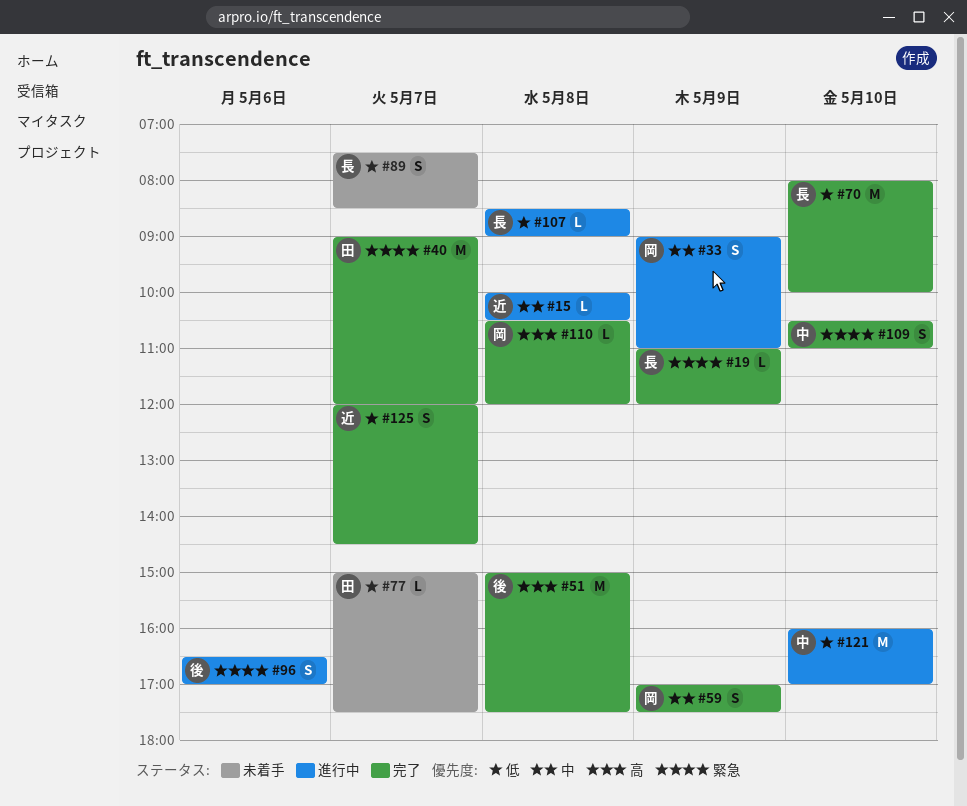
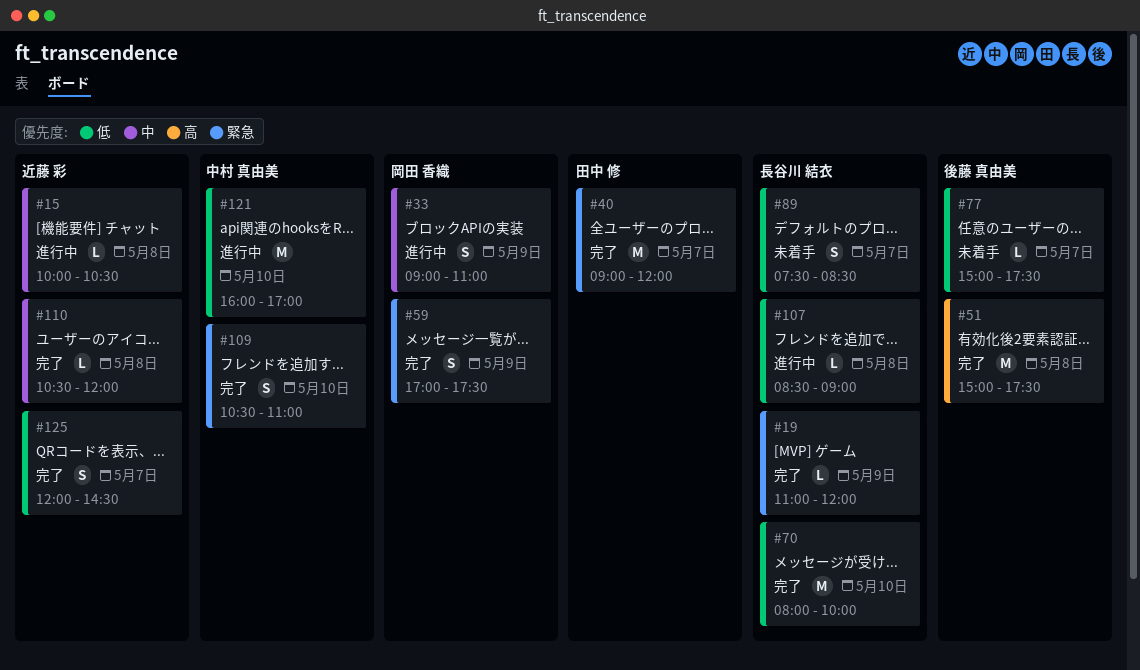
#59, priority: 中 -> 緊急
#77, owner: 田中 修 -> 後藤 真由美
#96: present -> none
#110, owner: 岡田 香織 -> 近藤 彩
#110, priority: 高 -> 中

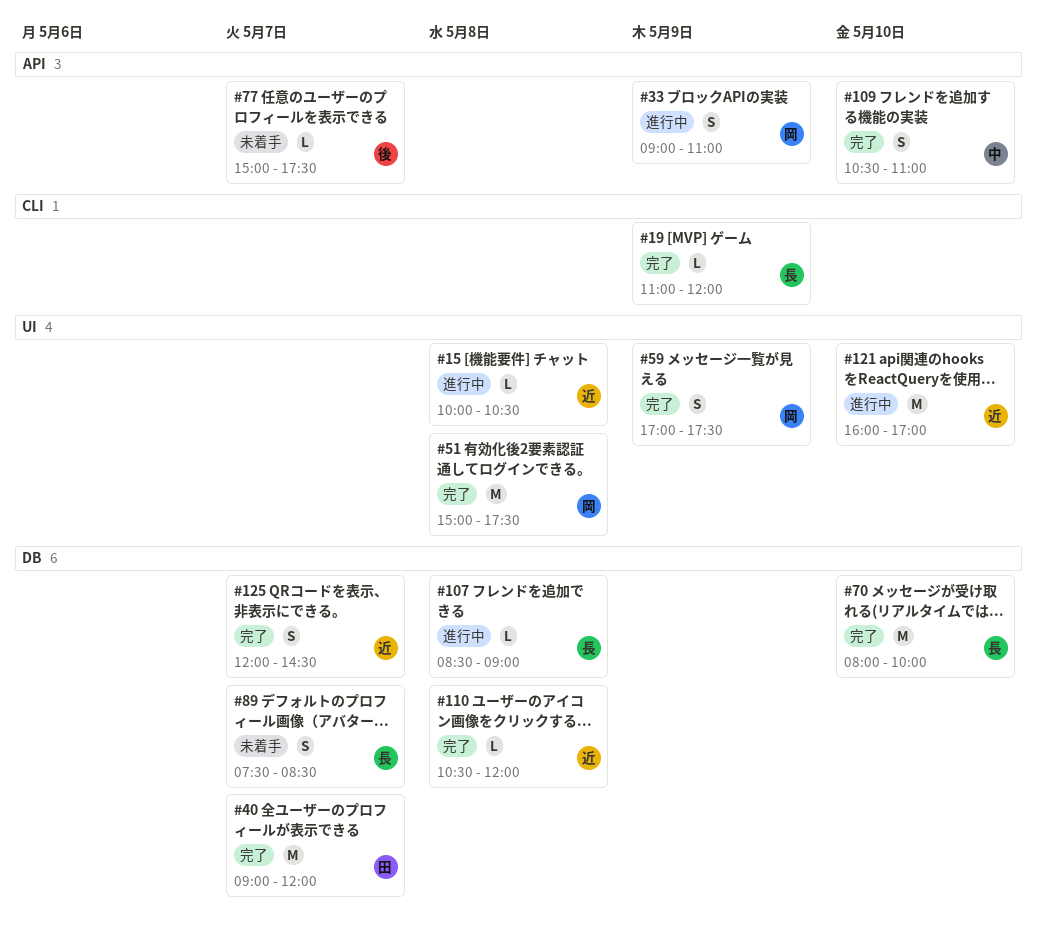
#51, owner: 後藤 真由美 -> 岡田 香織
#121, owner: 中村 真由美 -> 近藤 彩

